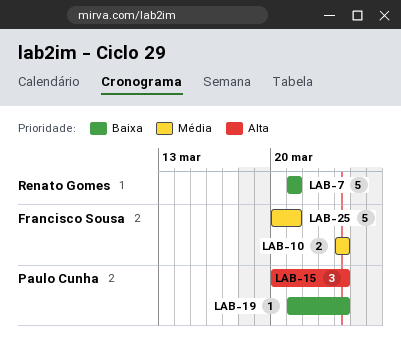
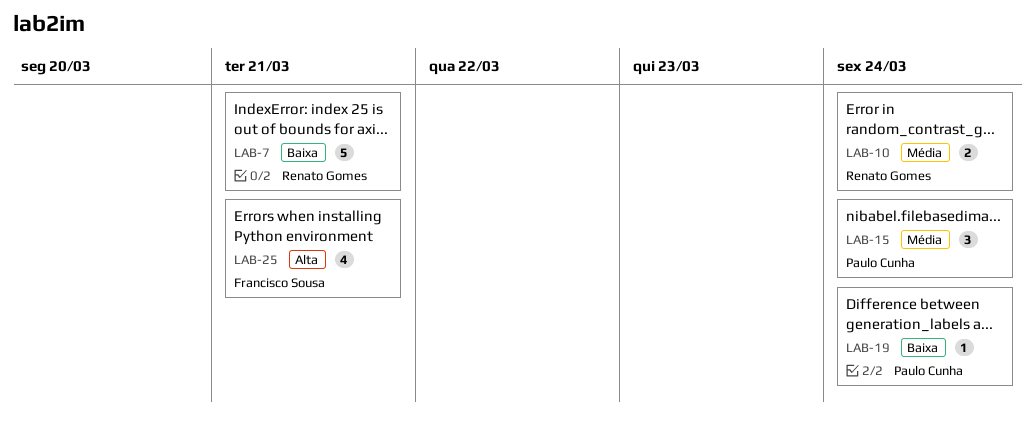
LAB-10, owner: Francisco Sousa -> Renato Gomes
LAB-15, priority: Alta -> Média
LAB-25, priority: Média -> Alta
LAB-25, estimate: 5 -> 4

